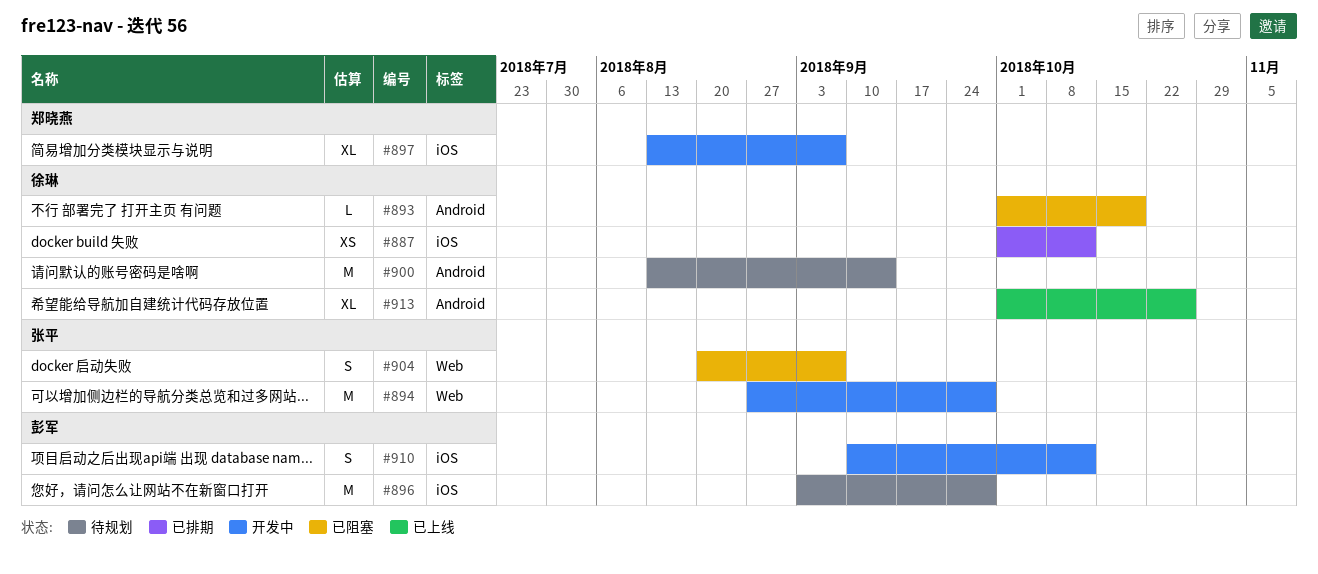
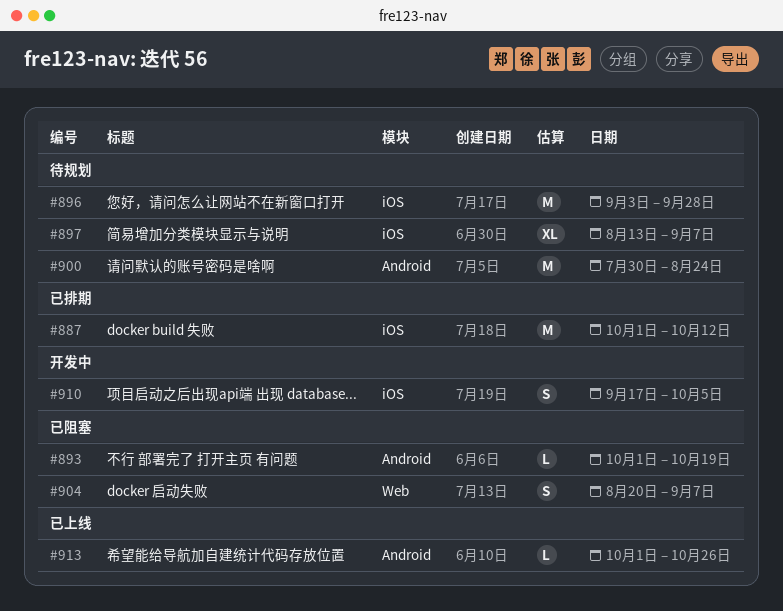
#887, estimate: XS -> M
#894: present -> none
#897, status: 开发中 -> 待规划
#900, start: Aug 13 -> Jul 30
#900, due: Sep 14 -> Aug 24
#910, start: Sep 10 -> Sep 17
#910, due: Oct 12 -> Oct 5
#913, estimate: XL -> L

